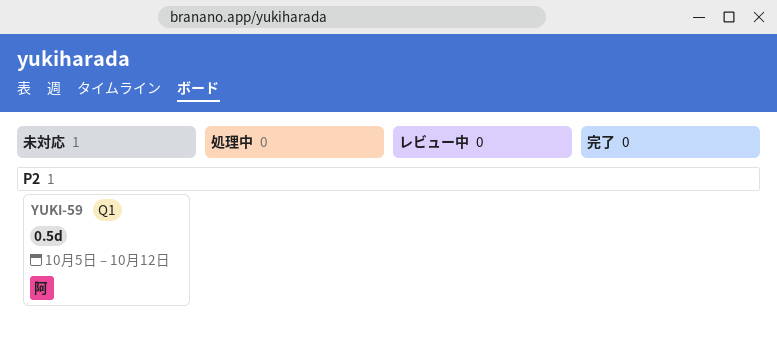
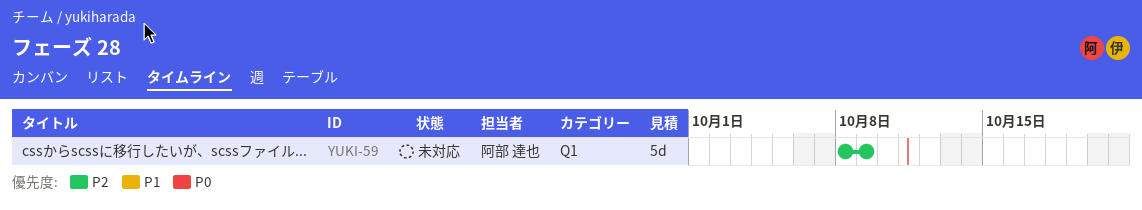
YUKI-59, estimate: 0.5d -> 5d
YUKI-59, start: Oct 5 -> Oct 8
YUKI-59, due: Oct 12 -> Oct 9

